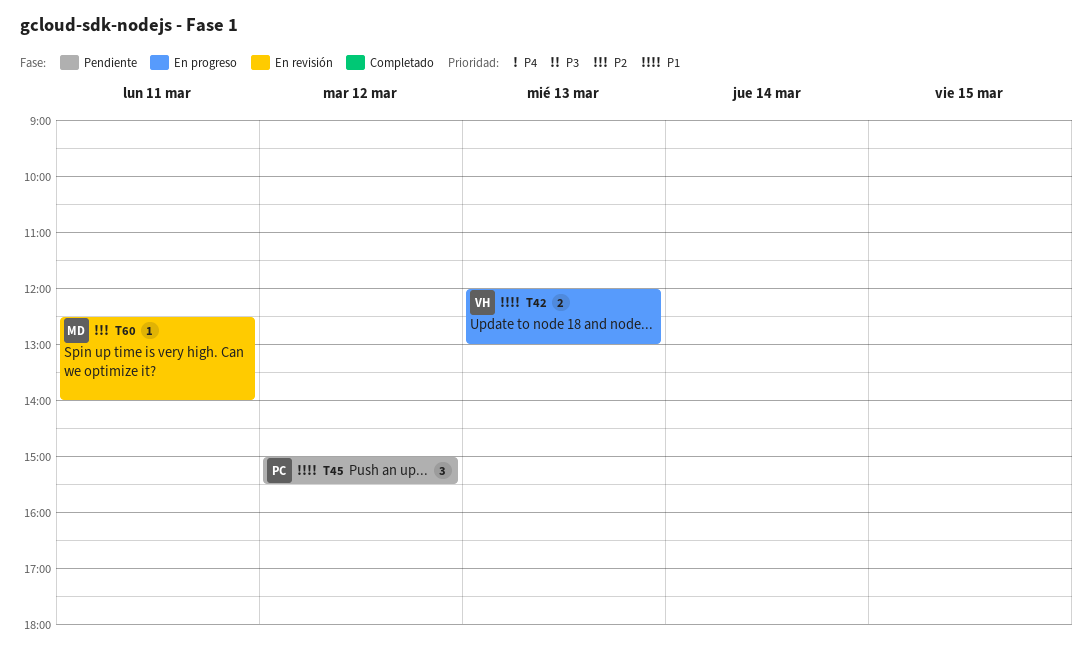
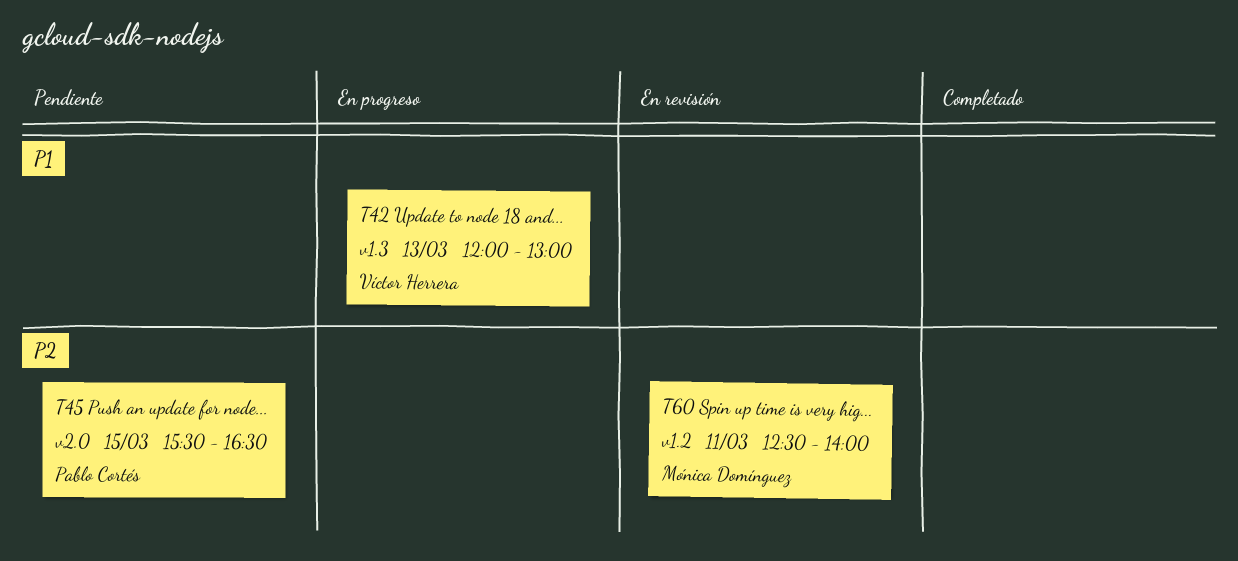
T45, priority: P1 -> P2
T45, day: Mar 12 -> Mar 15
T45, begins: 15:00 -> 15:30
T45, ends: 15:30 -> 16:30

